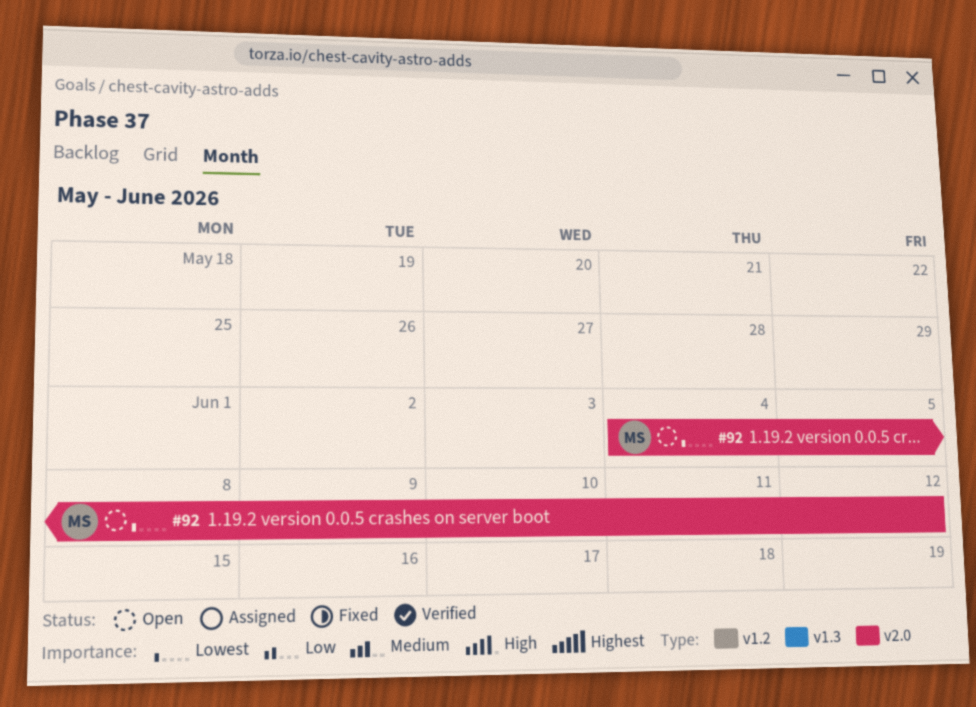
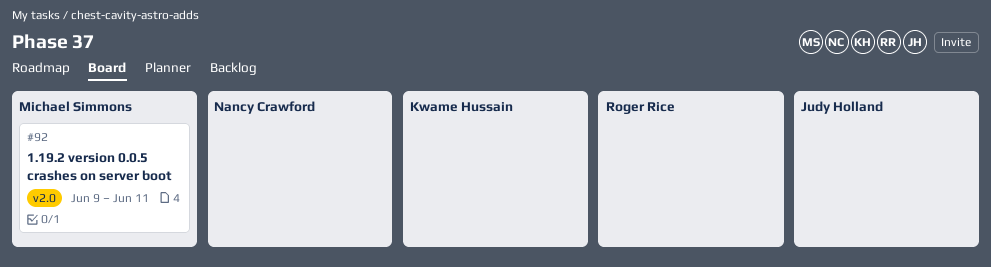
#92, start: Jun 4 -> Jun 9
#92, due: Jun 12 -> Jun 11

